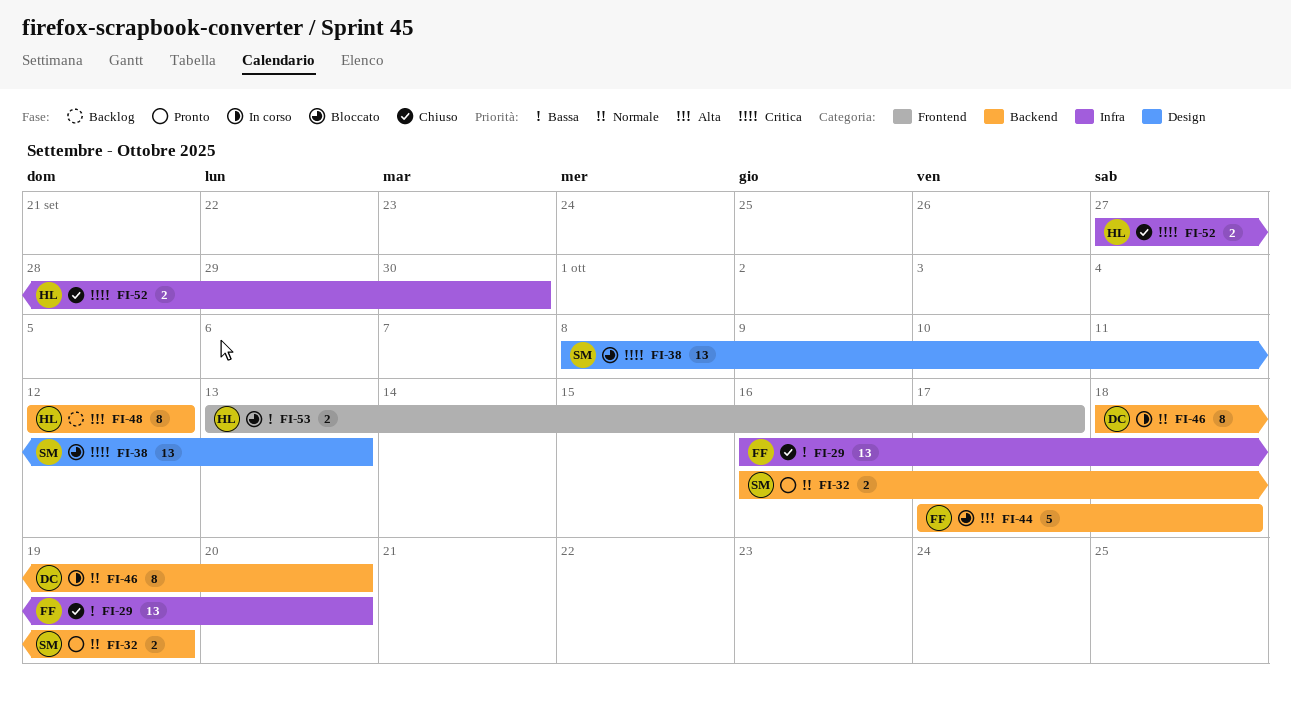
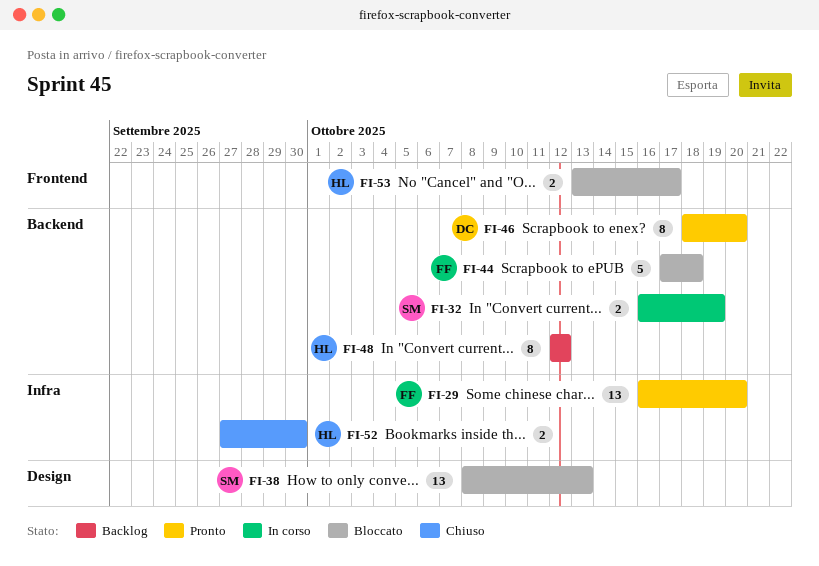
FI-29, status: Chiuso -> Pronto
FI-32, status: Pronto -> In corso
FI-46, status: In corso -> Pronto

